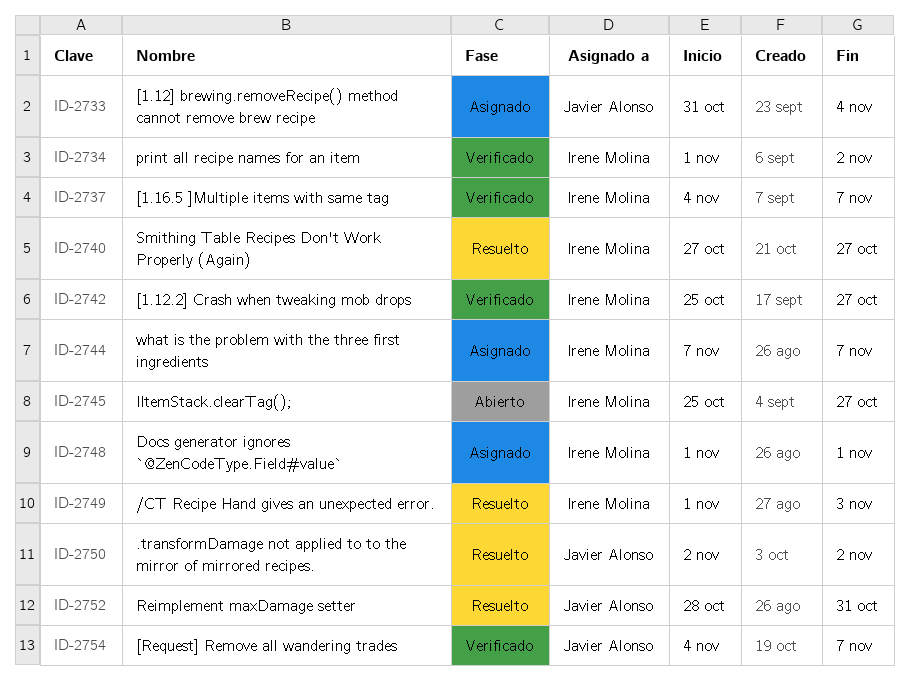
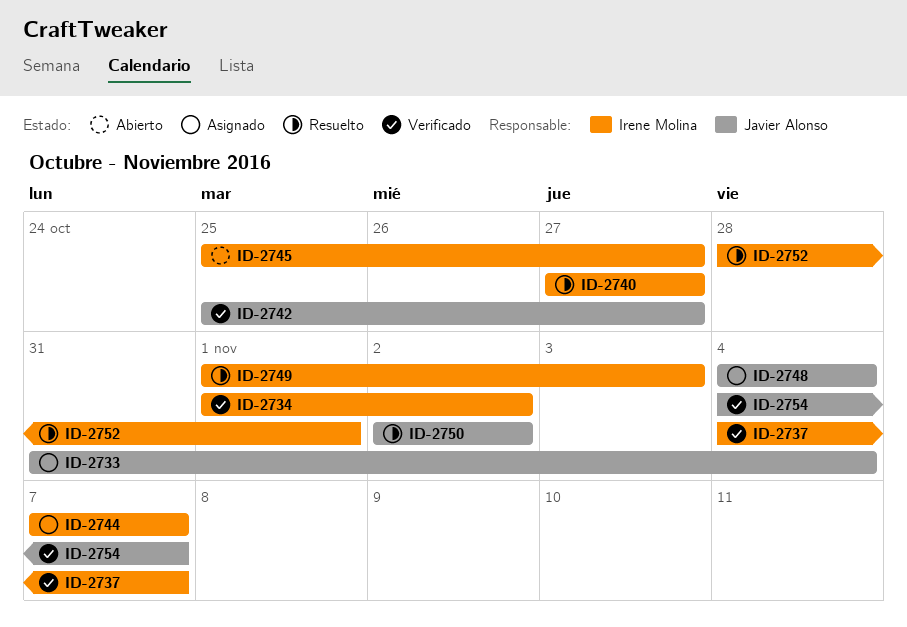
ID-2742, owner: Irene Molina -> Javier Alonso
ID-2748, owner: Irene Molina -> Javier Alonso
ID-2748, start: Nov 1 -> Nov 4
ID-2748, due: Nov 1 -> Nov 4
ID-2752, owner: Javier Alonso -> Irene Molina
ID-2752, due: Oct 31 -> Nov 1

